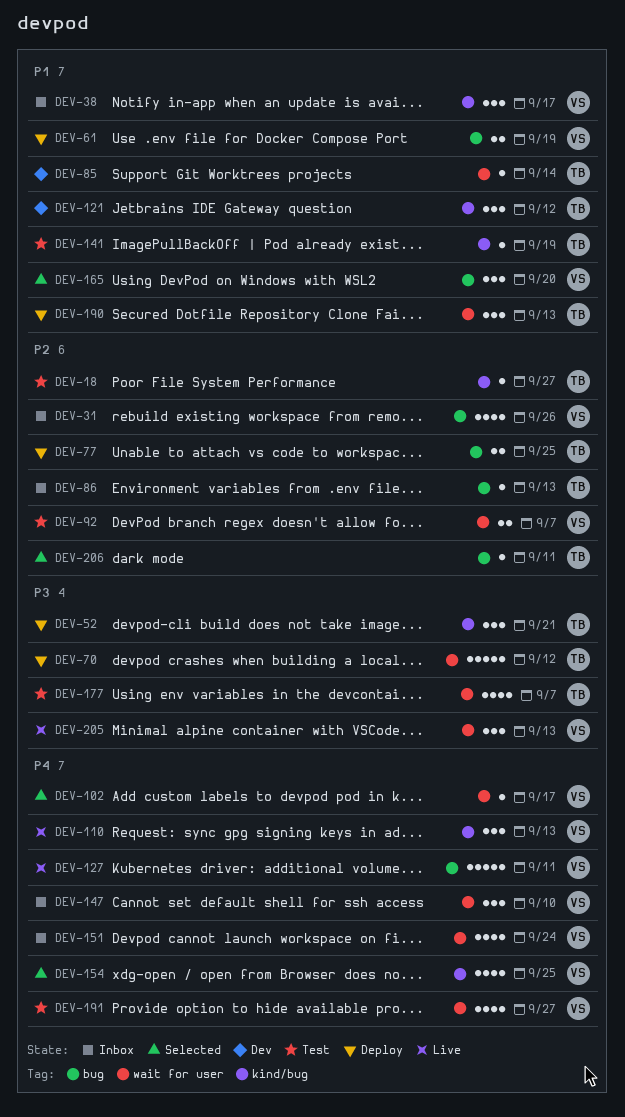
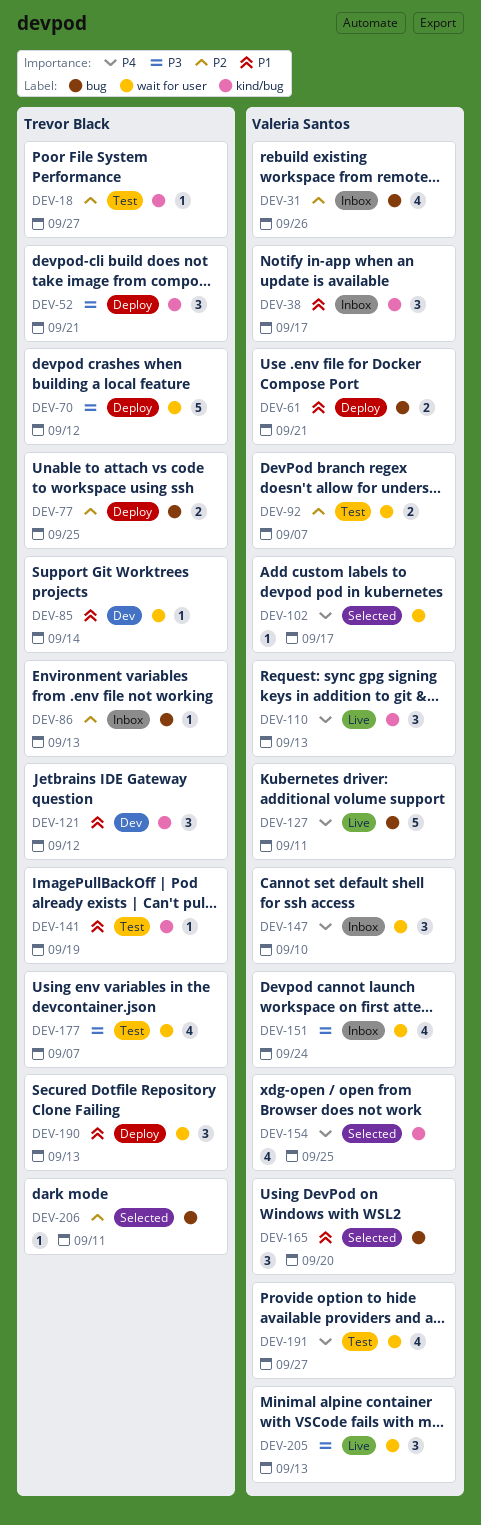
DEV-61, due: Sep 19 -> Sep 21
DEV-151, priority: P4 -> P3

